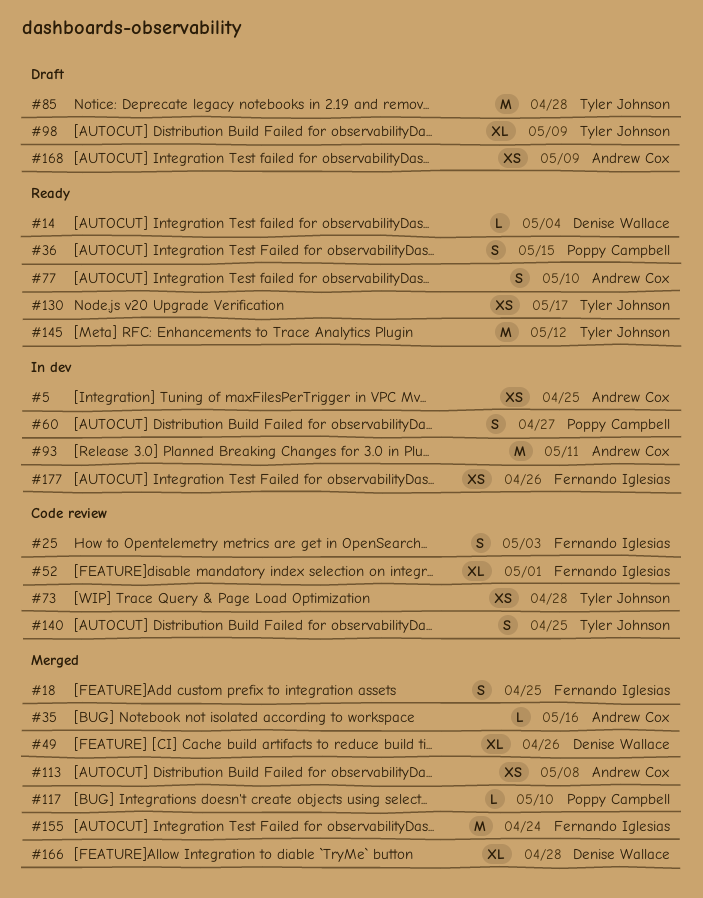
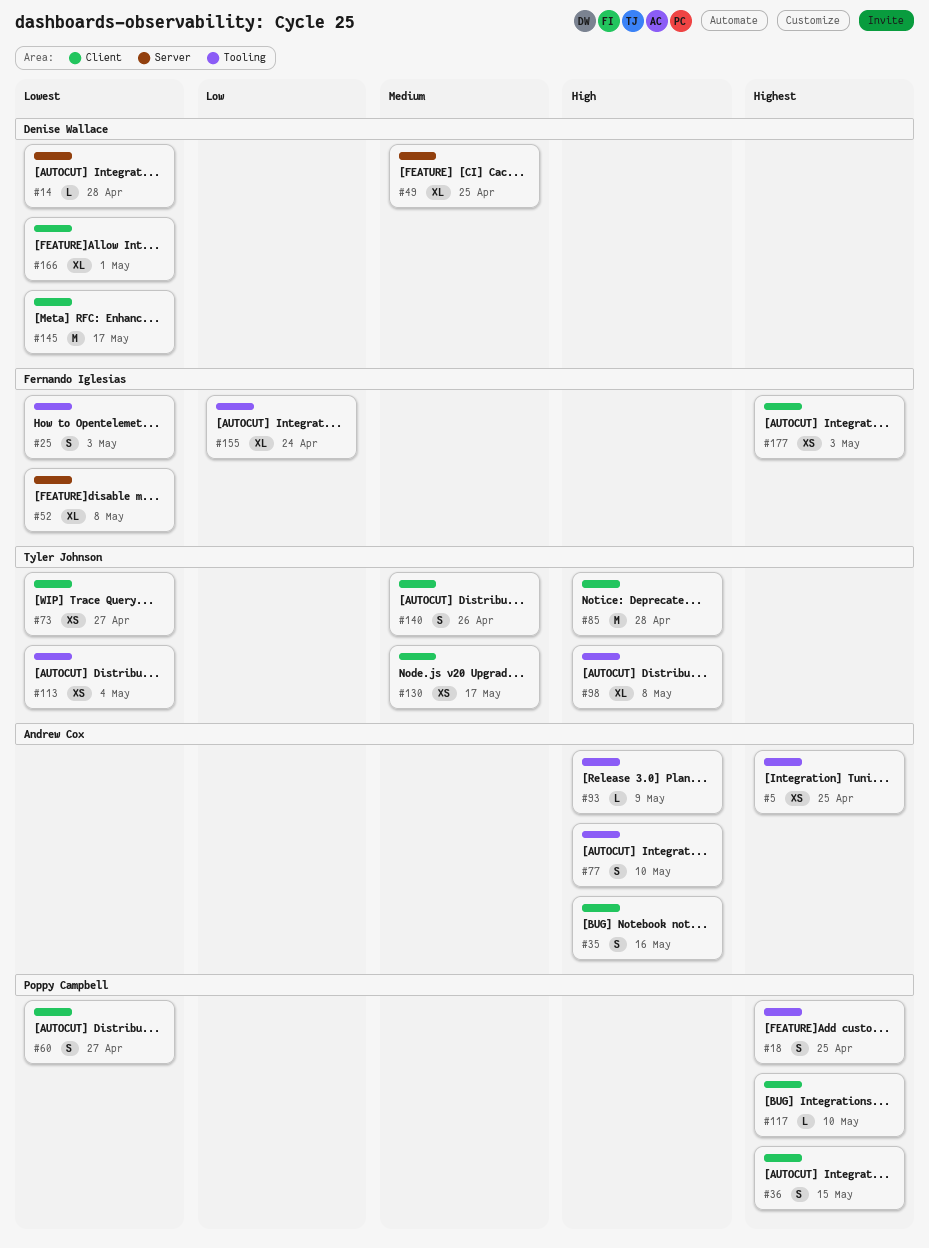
#14, due: May 4 -> Apr 28
#18, owner: Fernando Iglesias -> Poppy Campbell
#35, estimate: L -> S
#49, due: Apr 26 -> Apr 25
#52, due: May 1 -> May 8
#73, due: Apr 28 -> Apr 27
#93, estimate: M -> L
#93, due: May 11 -> May 9
#98, due: May 9 -> May 8
#113, owner: Andrew Cox -> Tyler Johnson
#113, due: May 8 -> May 4
#140, due: Apr 25 -> Apr 26
#145, owner: Tyler Johnson -> Denise Wallace
#145, due: May 12 -> May 17
#155, estimate: M -> XL
#166, due: Apr 28 -> May 1
#168: present -> none
#177, due: Apr 26 -> May 3

